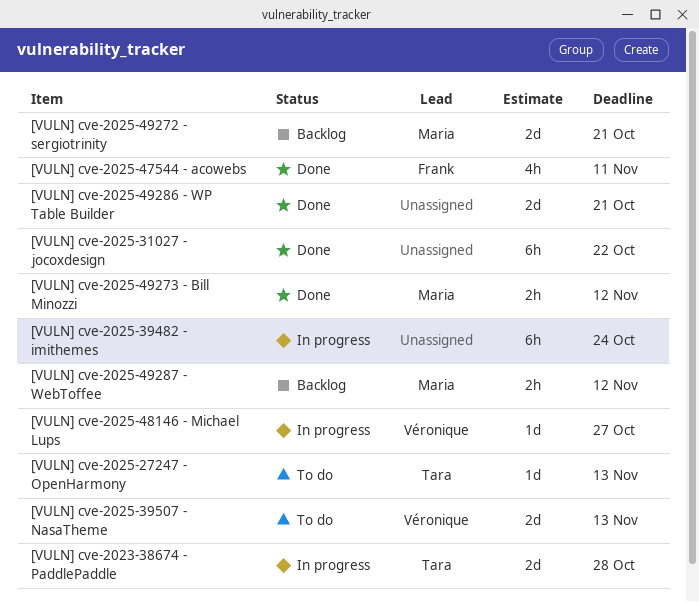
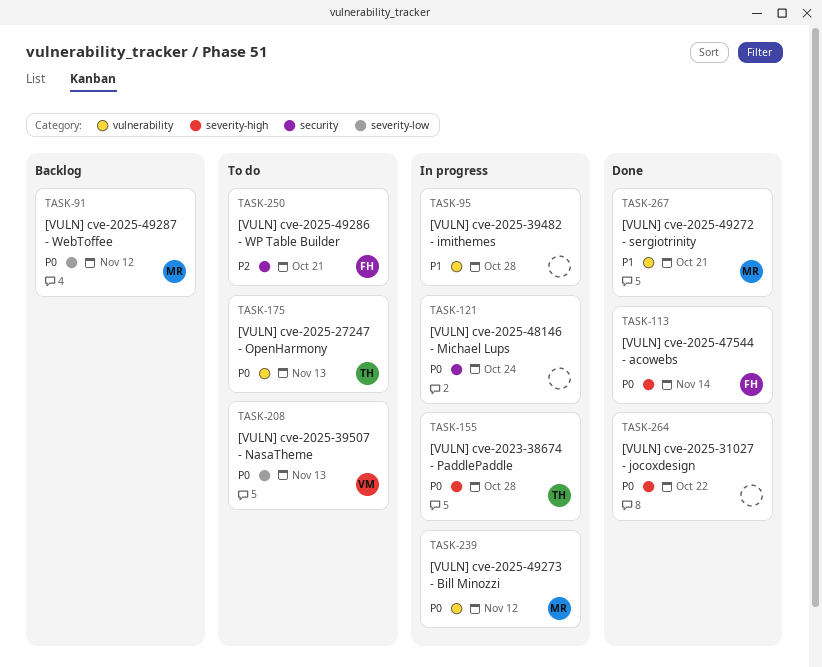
[VULN] cve-2025-39482 - imithemes, due: Oct 24 -> Oct 28
[VULN] cve-2025-47544 - acowebs, due: Nov 11 -> Nov 14
[VULN] cve-2025-48146 - Michael Lups, owner: Véronique -> none
[VULN] cve-2025-48146 - Michael Lups, due: Oct 27 -> Oct 24
[VULN] cve-2025-49272 - sergiotrinity, status: Backlog -> Done
[VULN] cve-2025-49273 - Bill Minozzi, status: Done -> In progress
[VULN] cve-2025-49286 - WP Table Builder, status: Done -> To do
[VULN] cve-2025-49286 - WP Table Builder, owner: none -> Frank

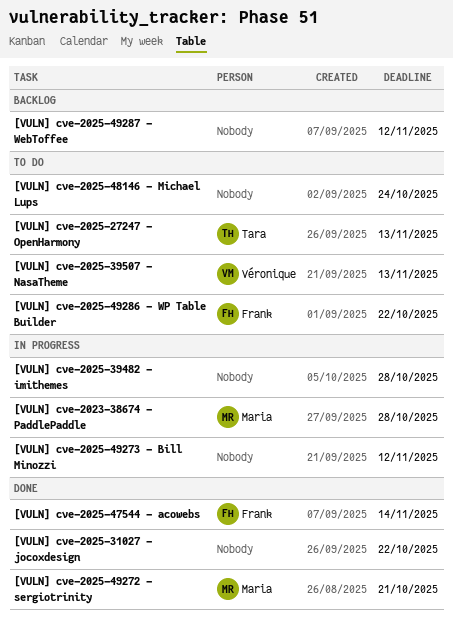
[VULN] cve-2023-38674 - PaddlePaddle, owner: Tara -> Maria
[VULN] cve-2025-48146 - Michael Lups, status: In progress -> To do
[VULN] cve-2025-49273 - Bill Minozzi, owner: Maria -> none
[VULN] cve-2025-49286 - WP Table Builder, due: Oct 21 -> Oct 22
[VULN] cve-2025-49287 - WebToffee, owner: Maria -> none

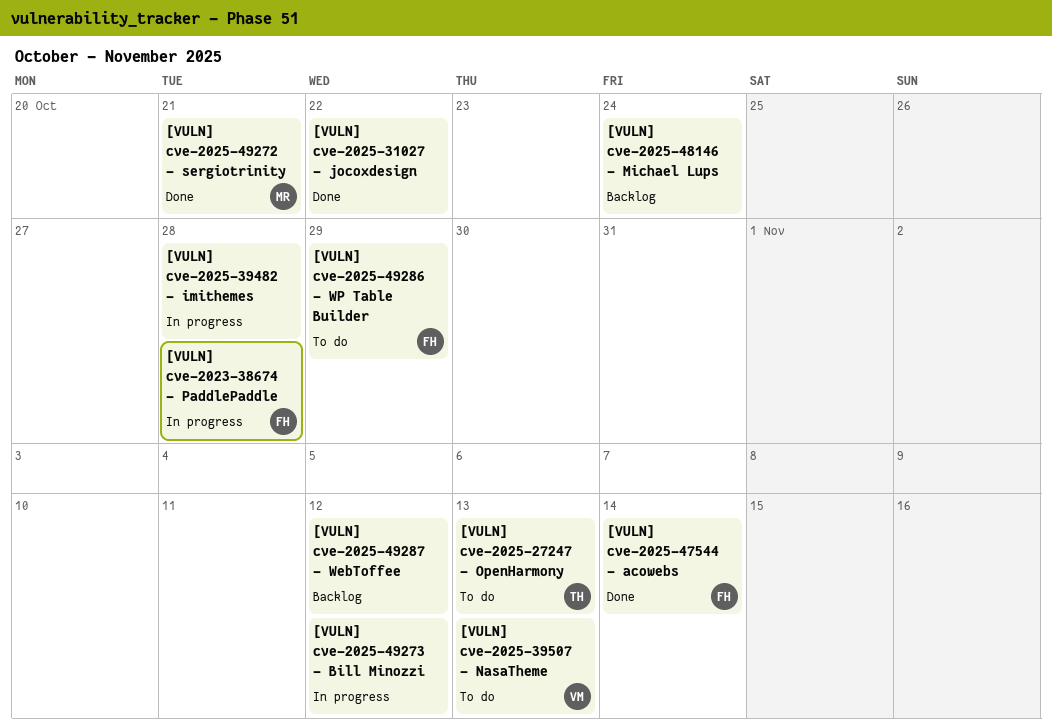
[VULN] cve-2023-38674 - PaddlePaddle, owner: Maria -> Frank
[VULN] cve-2025-48146 - Michael Lups, status: To do -> Backlog
[VULN] cve-2025-49286 - WP Table Builder, due: Oct 22 -> Oct 29

